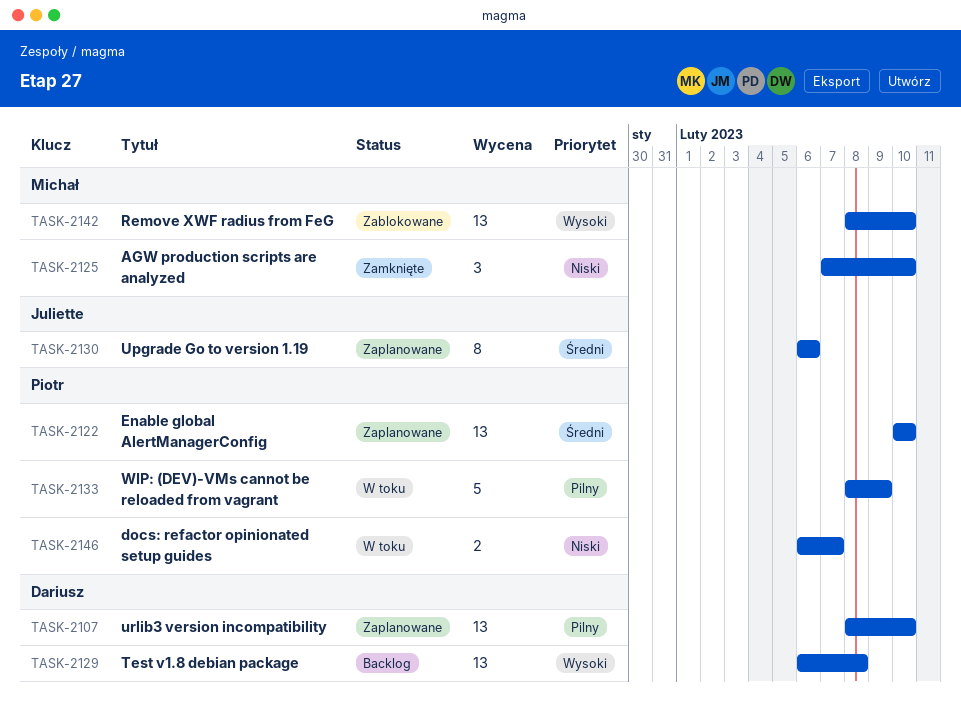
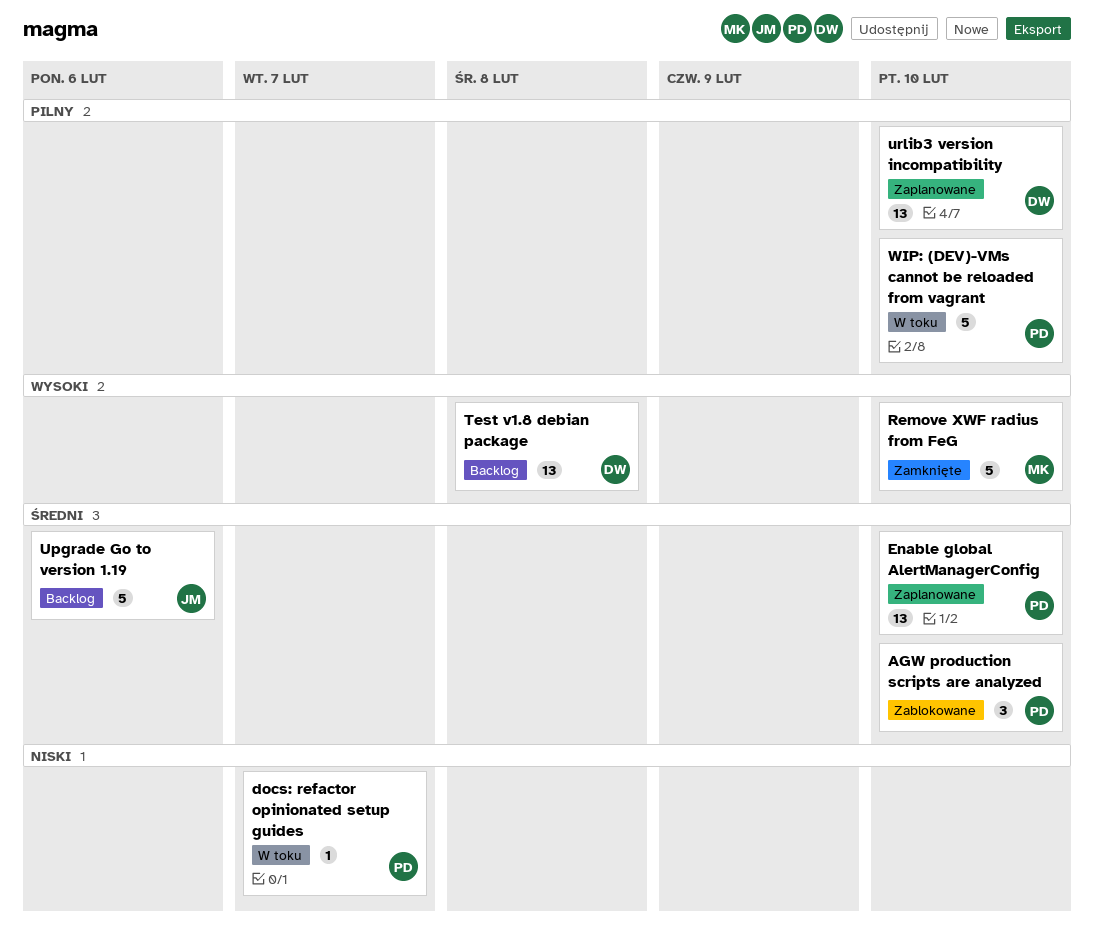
AGW production scripts are analyzed, status: Zamknięte -> Zablokowane
AGW production scripts are analyzed, owner: Michał -> Piotr
AGW production scripts are analyzed, priority: Niski -> Średni
docs: refactor opinionated setup guides, estimate: 2 -> 1
Remove XWF radius from FeG, status: Zablokowane -> Zamknięte
Remove XWF radius from FeG, estimate: 13 -> 5
Upgrade Go to version 1.19, status: Zaplanowane -> Backlog
Upgrade Go to version 1.19, estimate: 8 -> 5
WIP: (DEV)-VMs cannot be reloaded from vagrant, due: Feb 9 -> Feb 10

